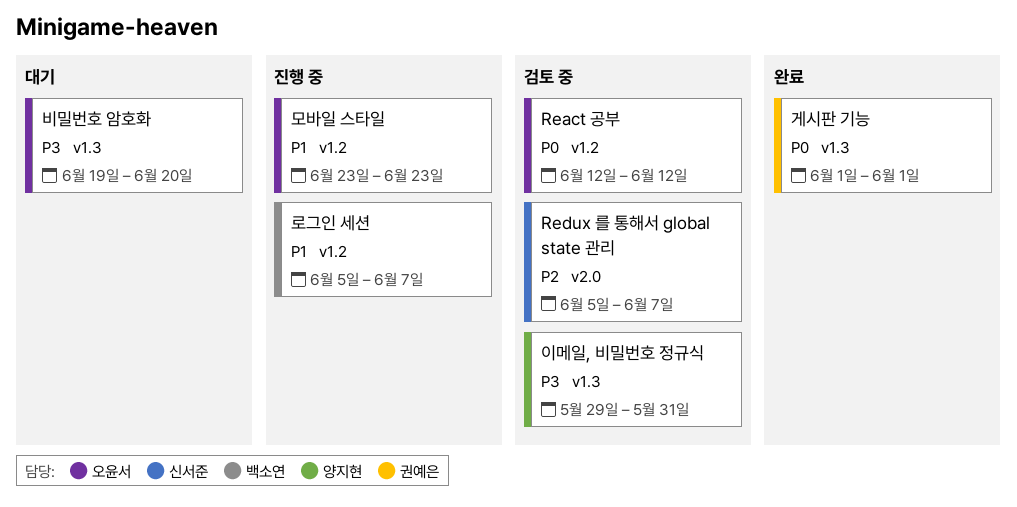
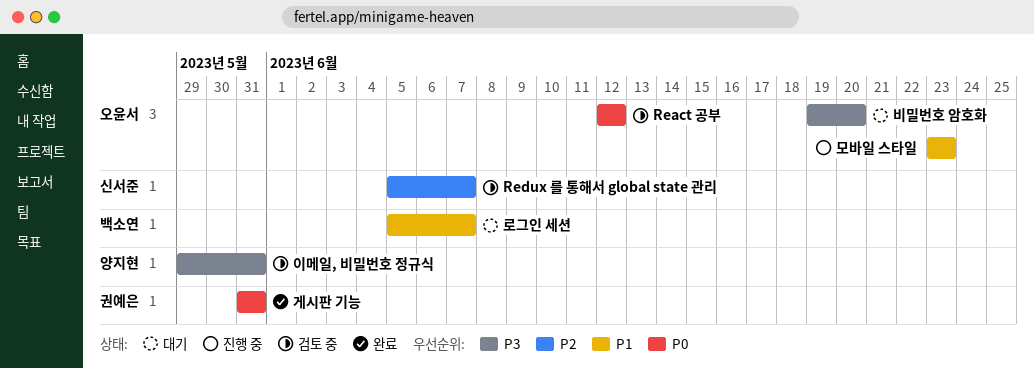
게시판 기능, start: Jun 1 -> May 31
게시판 기능, due: Jun 1 -> May 31
로그인 세션, status: 진행 중 -> 대기

